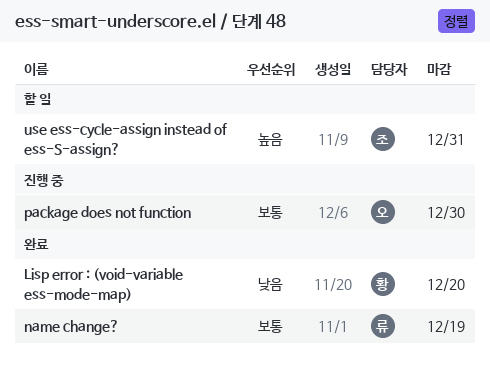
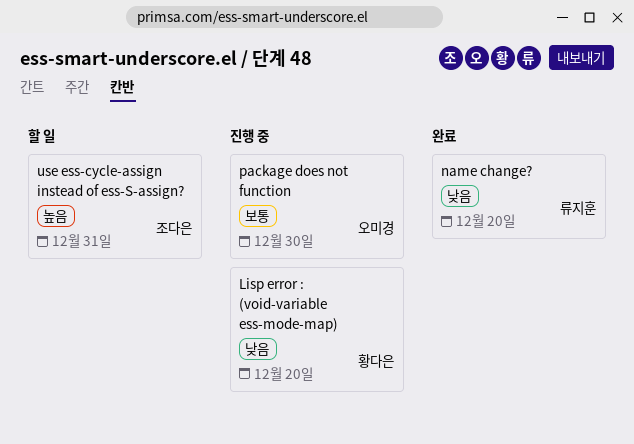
Lisp error : (void-variable ess-mode-map), status: 완료 -> 진행 중
name change?, priority: 보통 -> 낮음
name change?, due: Dec 19 -> Dec 20

